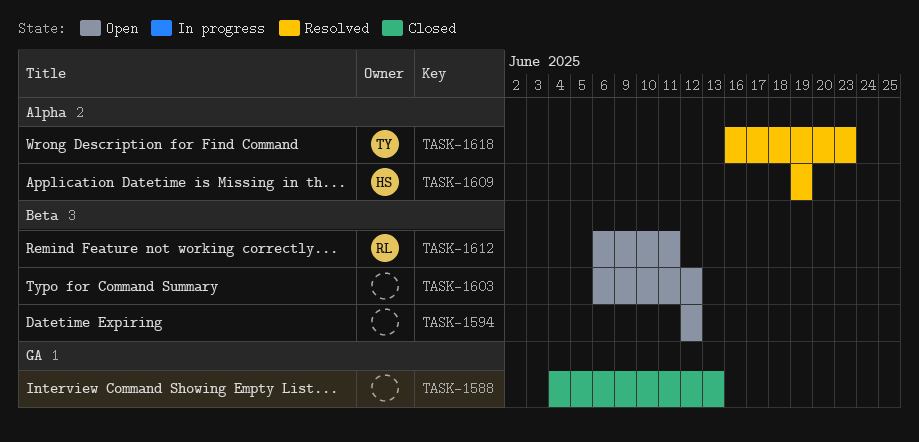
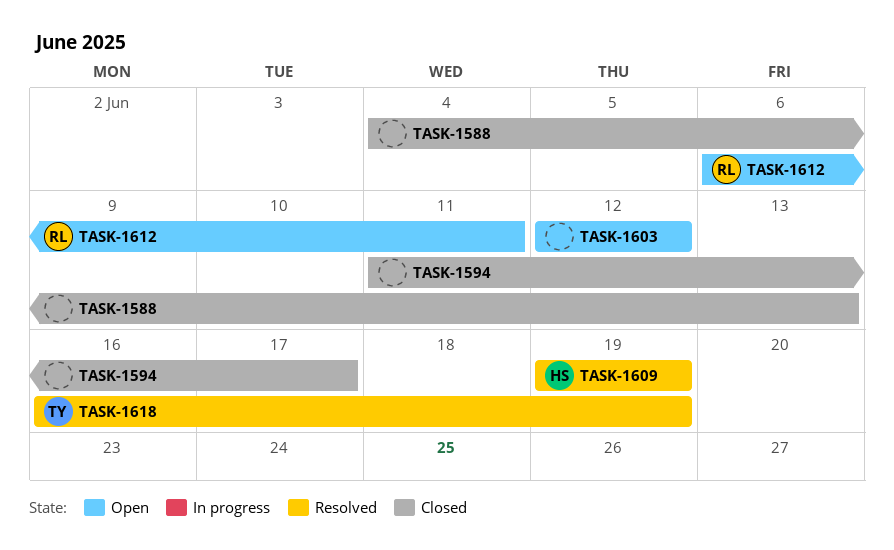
TASK-1594, status: Open -> Closed
TASK-1594, start: Jun 12 -> Jun 11
TASK-1594, due: Jun 12 -> Jun 17
TASK-1603, start: Jun 6 -> Jun 12
TASK-1618, due: Jun 23 -> Jun 19

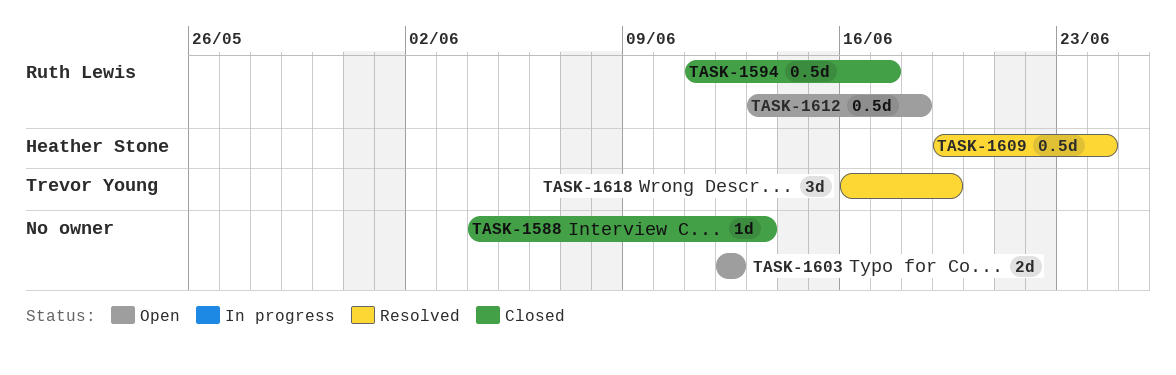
TASK-1594, owner: none -> Ruth Lewis
TASK-1609, due: Jun 19 -> Jun 24
TASK-1612, start: Jun 6 -> Jun 13
TASK-1612, due: Jun 11 -> Jun 18

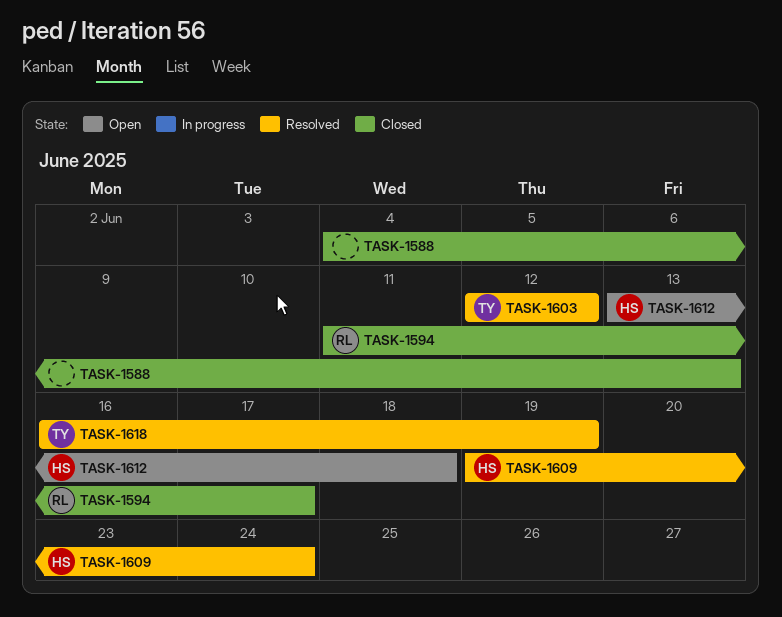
TASK-1603, status: Open -> Resolved
TASK-1603, owner: none -> Trevor Young
TASK-1612, owner: Ruth Lewis -> Heather Stone

